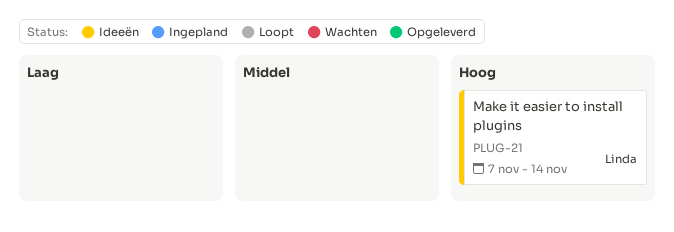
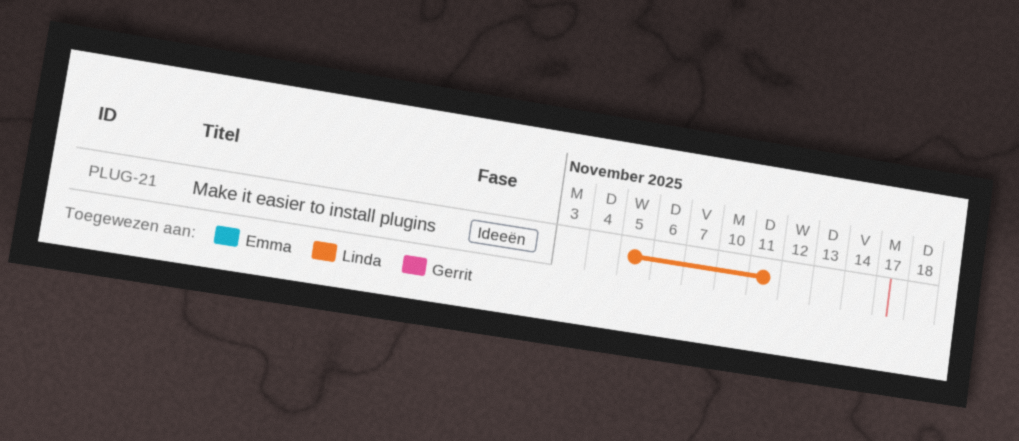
PLUG-21, start: Nov 7 -> Nov 5
PLUG-21, due: Nov 14 -> Nov 11

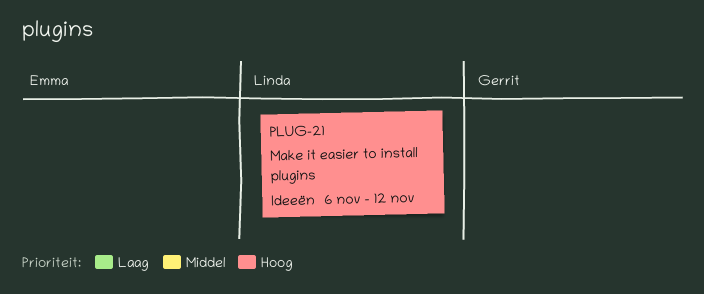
PLUG-21, start: Nov 5 -> Nov 6
PLUG-21, due: Nov 11 -> Nov 12

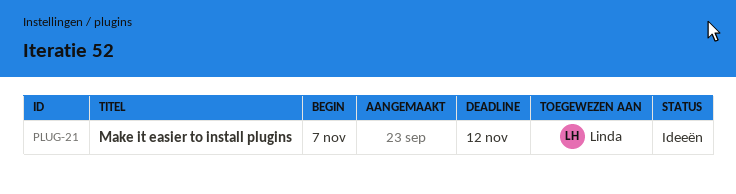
PLUG-21, start: Nov 6 -> Nov 7

